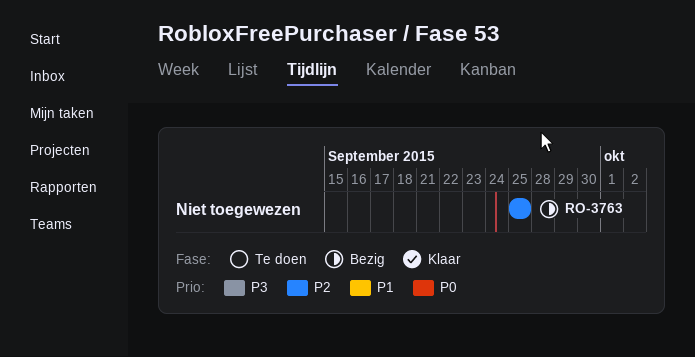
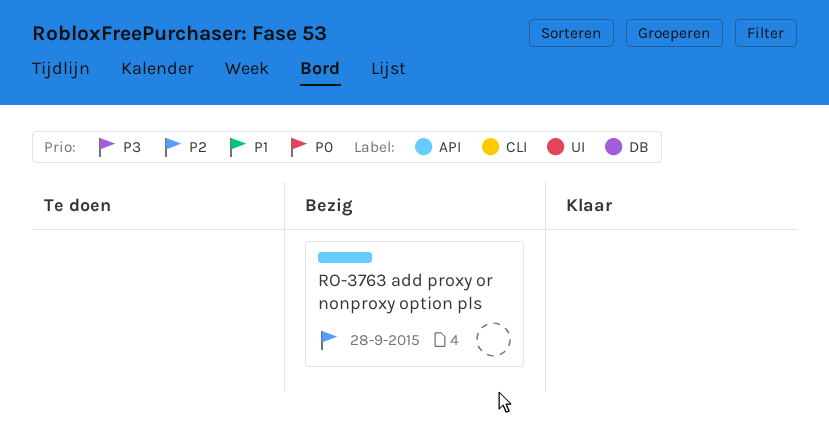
RO-3763, due: Sep 25 -> Sep 28

